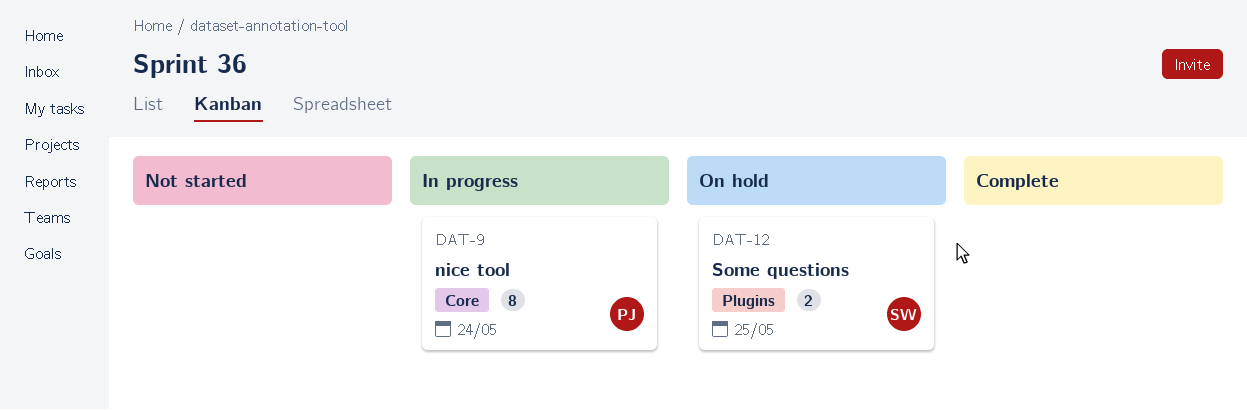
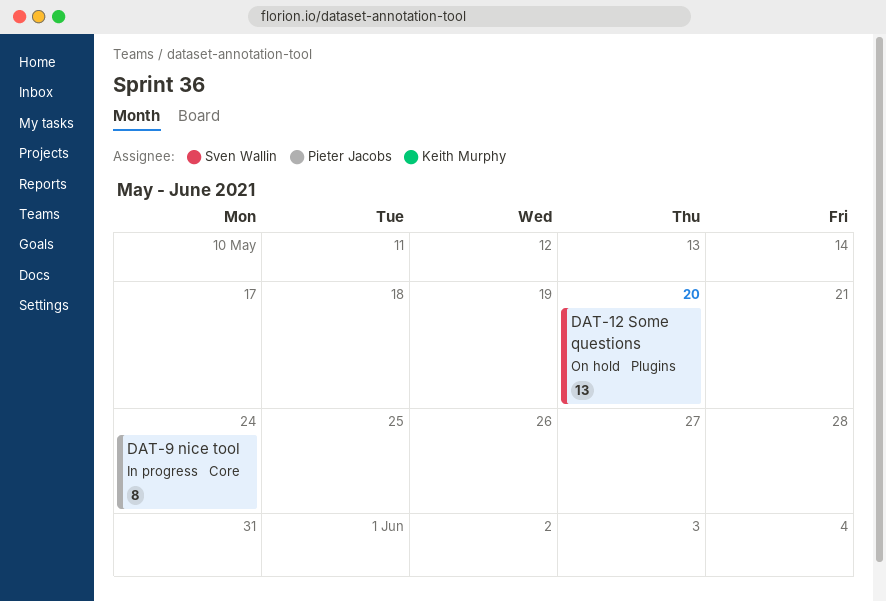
DAT-12, estimate: 2 -> 13
DAT-12, due: May 25 -> May 20

